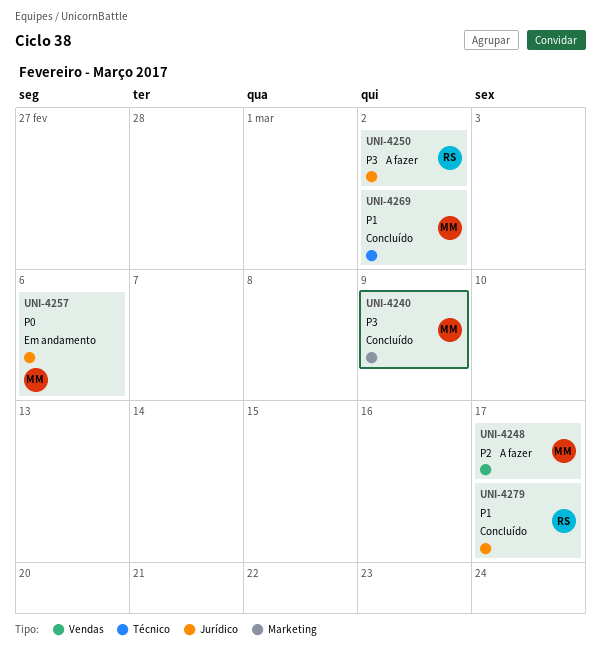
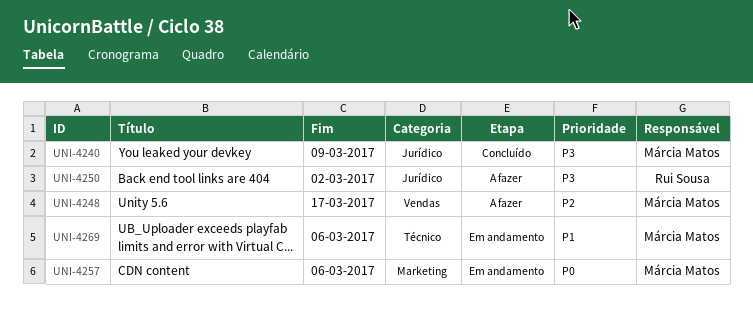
UNI-4240, label: Marketing -> Jurídico
UNI-4257, label: Jurídico -> Marketing
UNI-4269, status: Concluído -> Em andamento
UNI-4269, due: Mar 2 -> Mar 6
UNI-4279: present -> none

